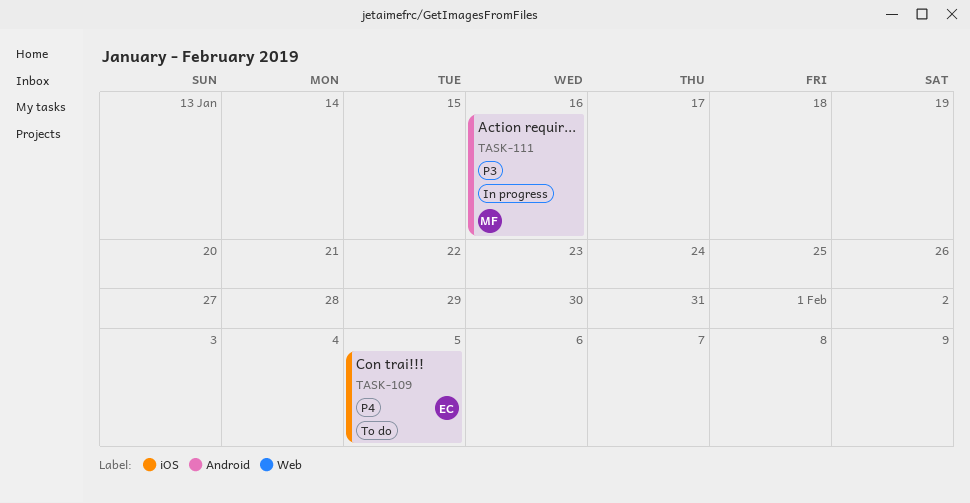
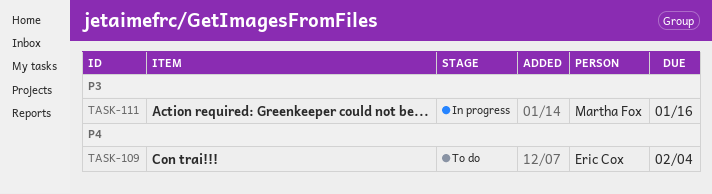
TASK-109, due: Feb 5 -> Feb 4

